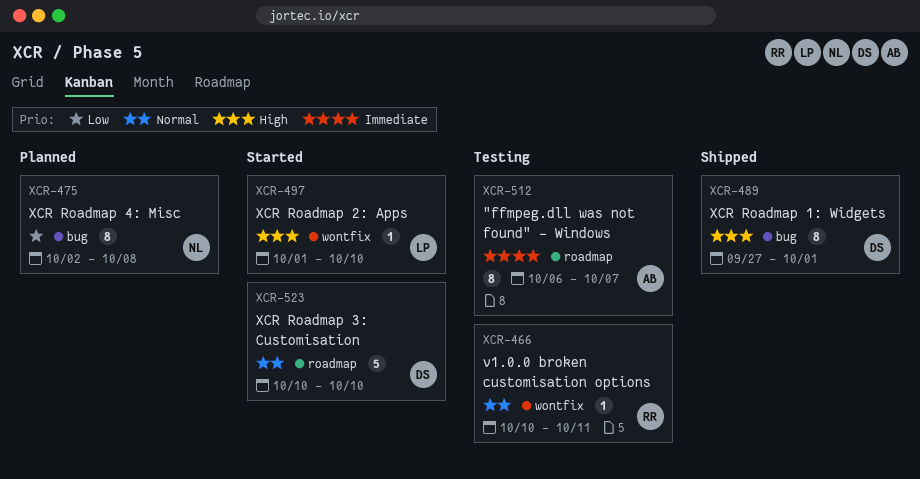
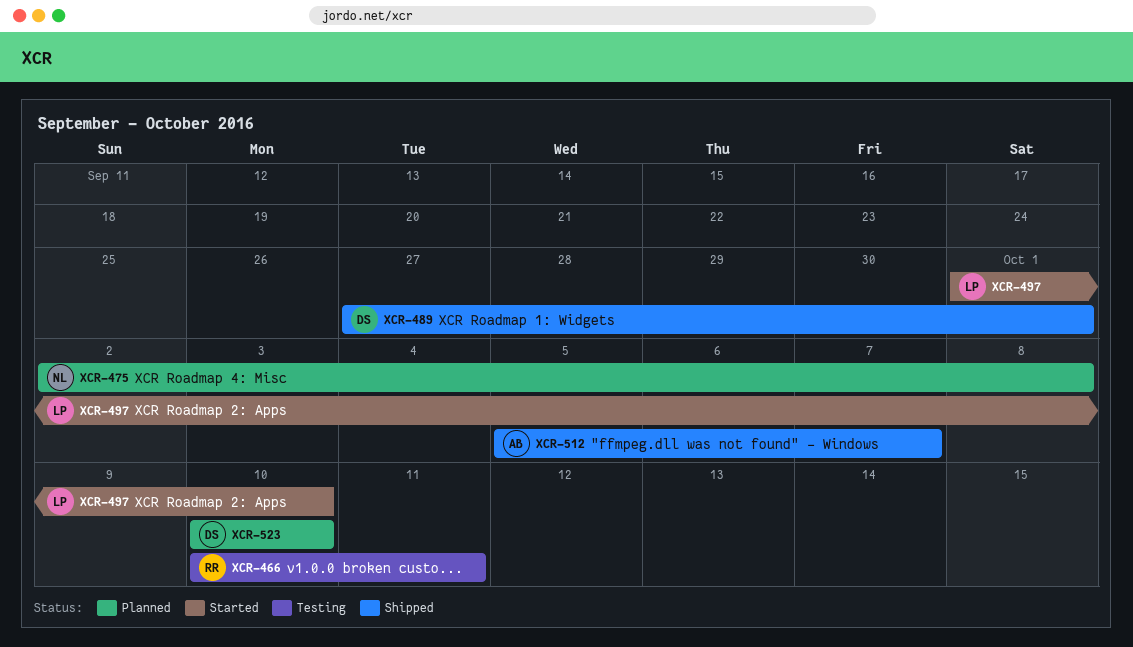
XCR-512, status: Testing -> Shipped
XCR-512, start: Oct 6 -> Oct 5
XCR-523, status: Started -> Planned

